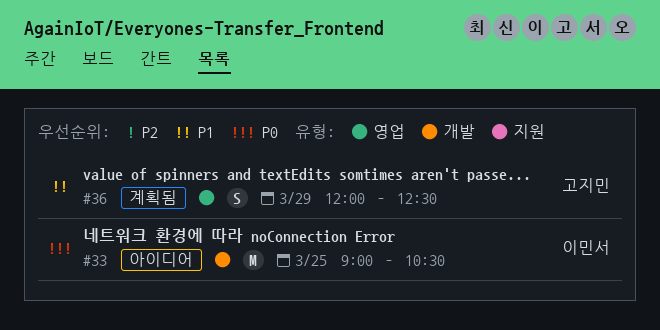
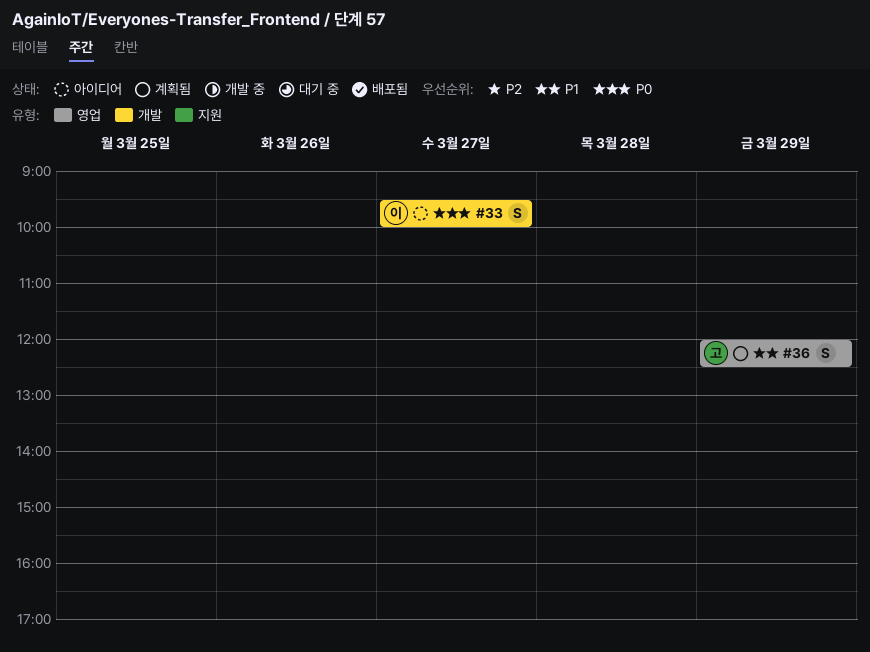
#33, estimate: M -> S
#33, day: Mar 25 -> Mar 27
#33, begins: 09:00 -> 09:30
#33, ends: 10:30 -> 10:00

